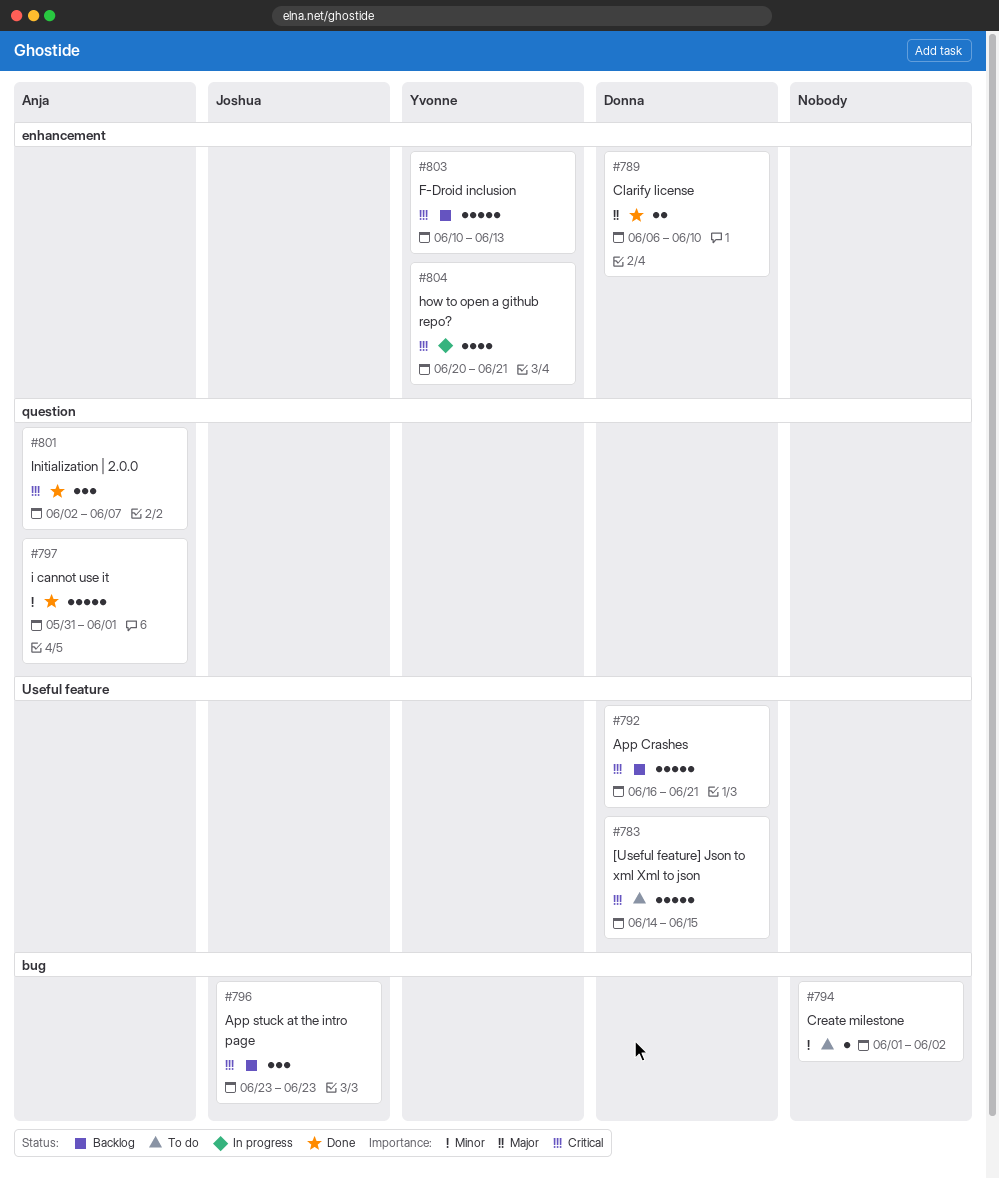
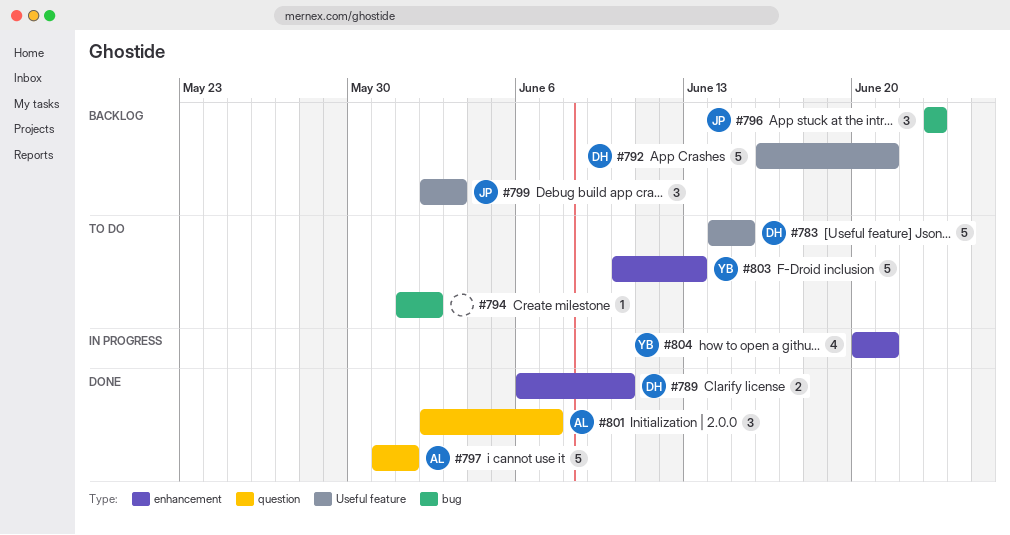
#799: none -> present
#803, status: Backlog -> To do

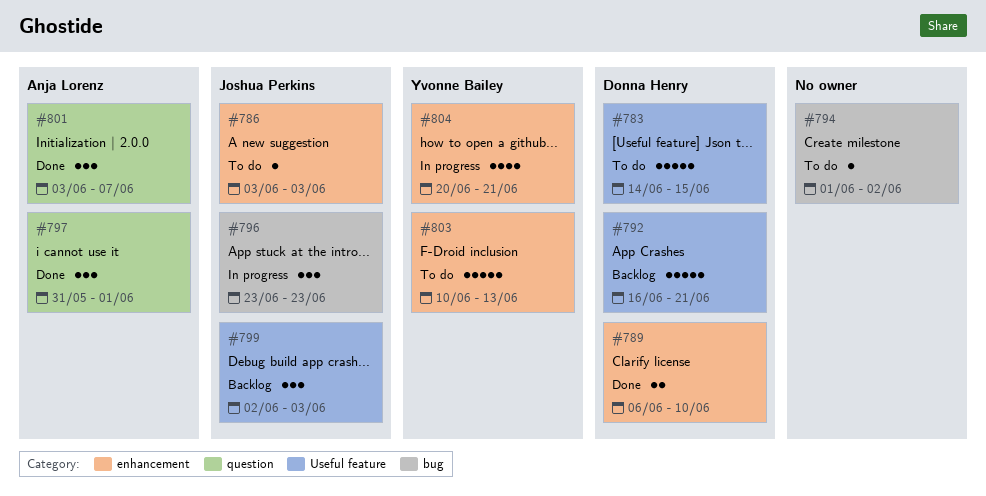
#786: none -> present
#796, status: Backlog -> In progress
#797, estimate: 5 -> 3
#801, start: Jun 2 -> Jun 3

